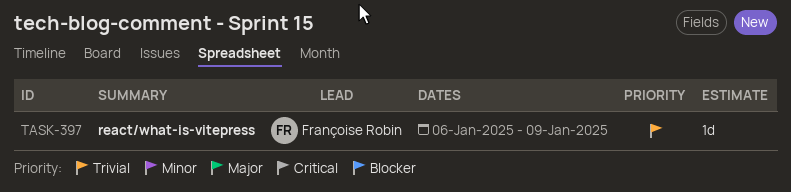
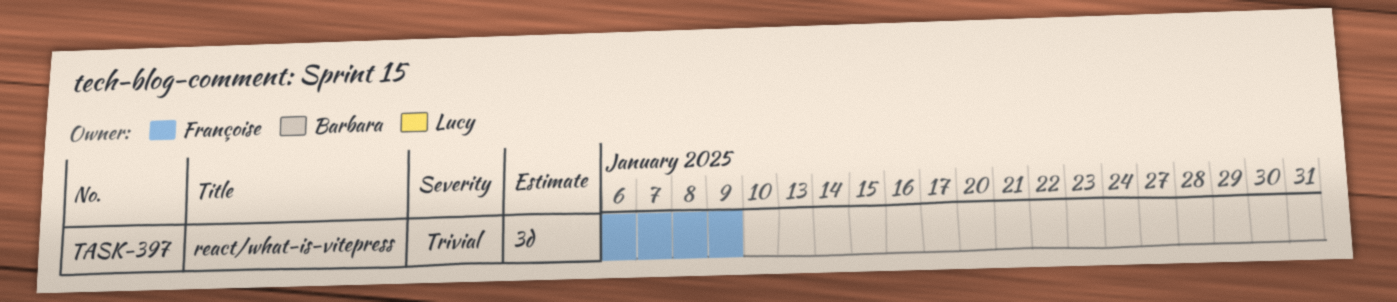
TASK-397, estimate: 1d -> 3d

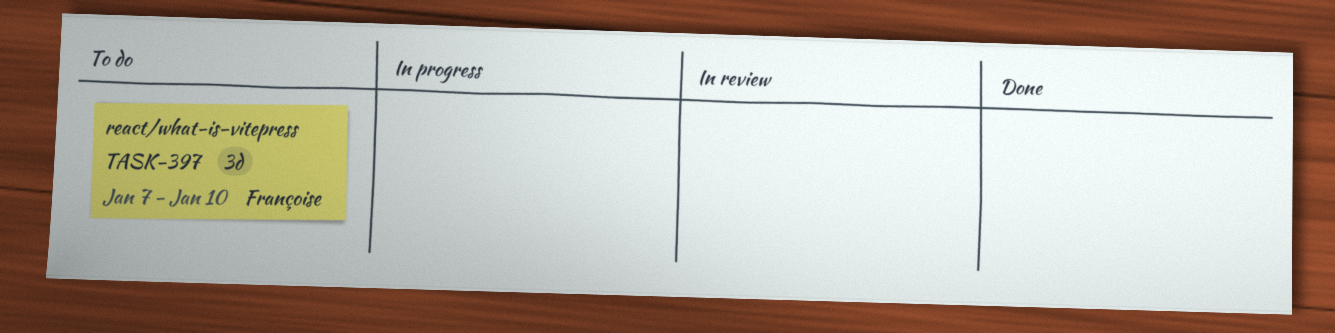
TASK-397, start: Jan 6 -> Jan 7
TASK-397, due: Jan 9 -> Jan 10

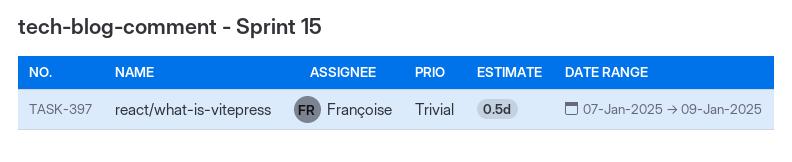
TASK-397, estimate: 3d -> 0.5d
TASK-397, due: Jan 10 -> Jan 9

